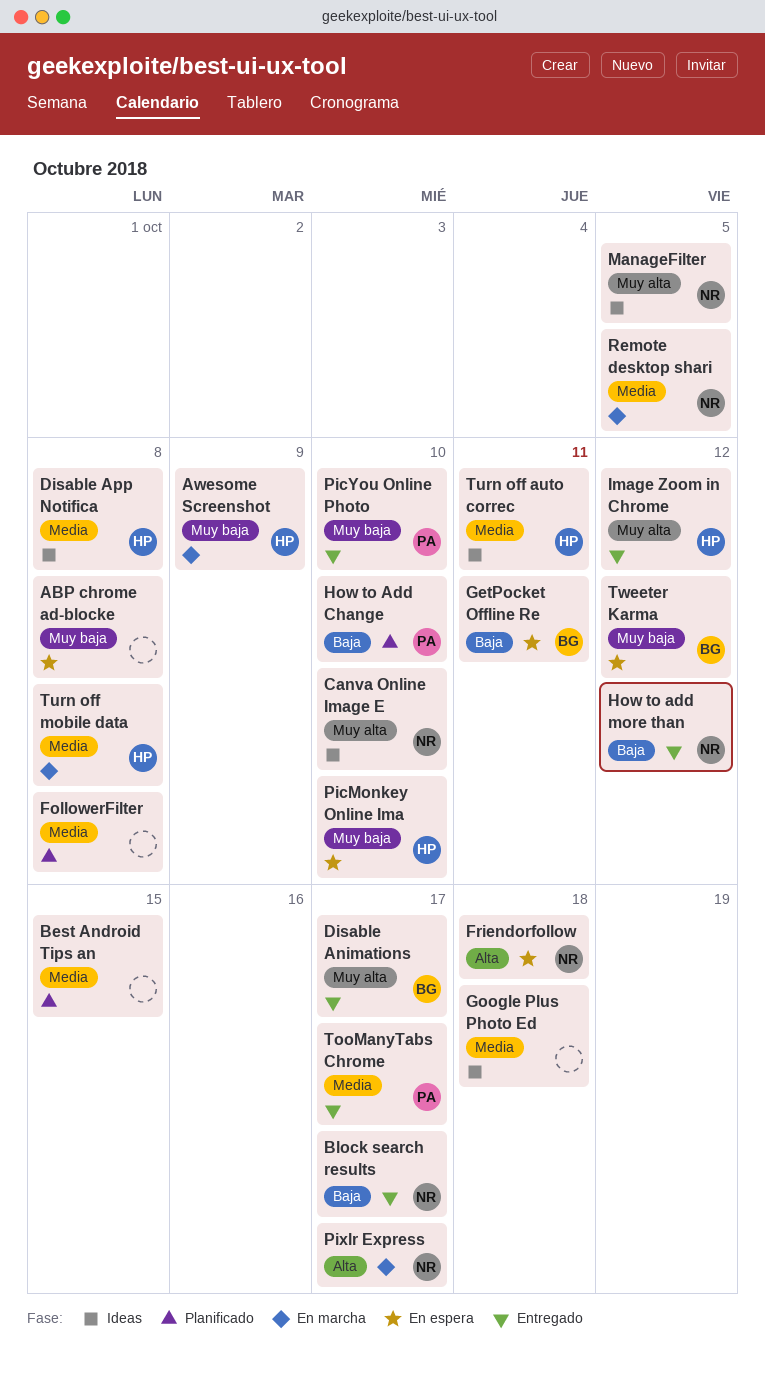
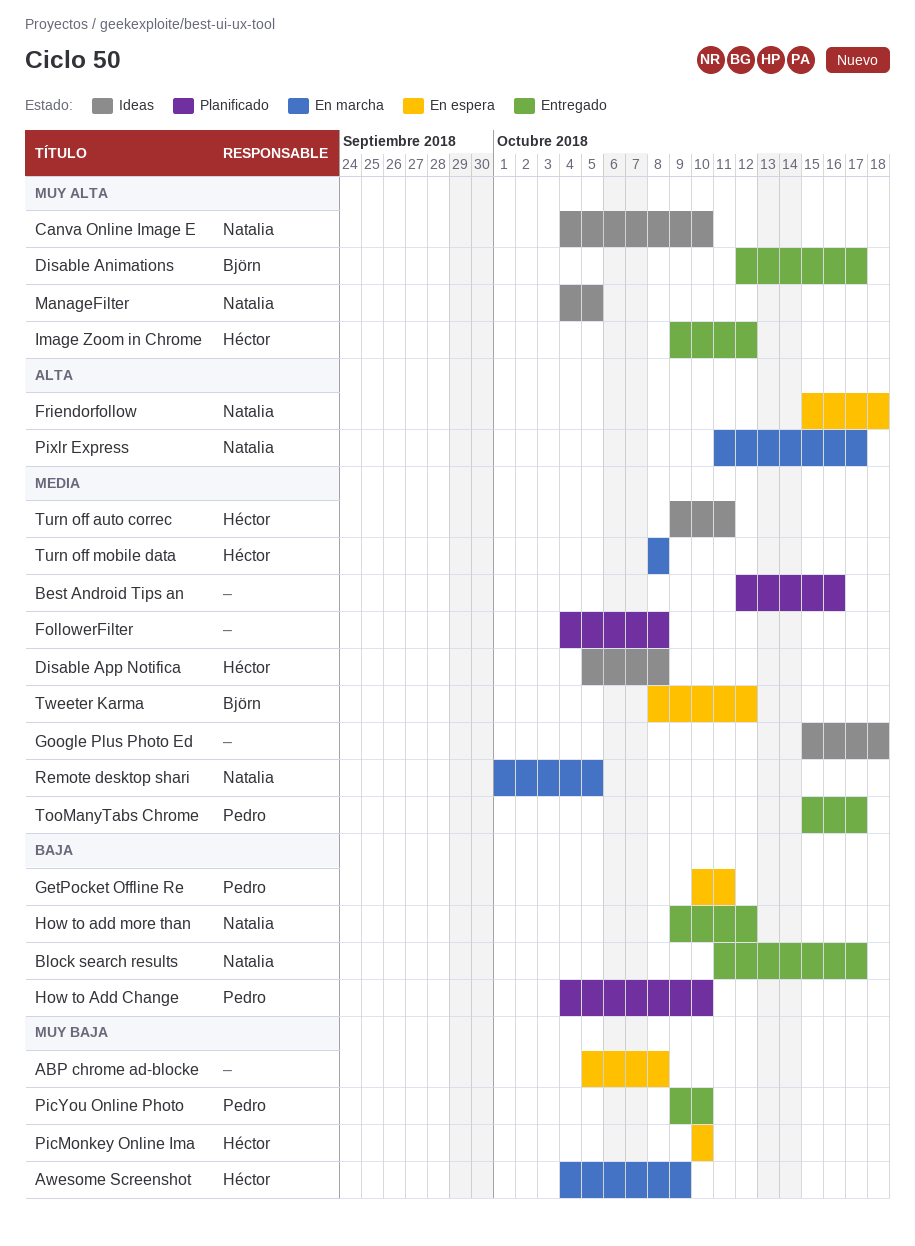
Best Android Tips an, due: Oct 15 -> Oct 16
GetPocket Offline Re, owner: Björn -> Pedro
Tweeter Karma, priority: Muy baja -> Media

